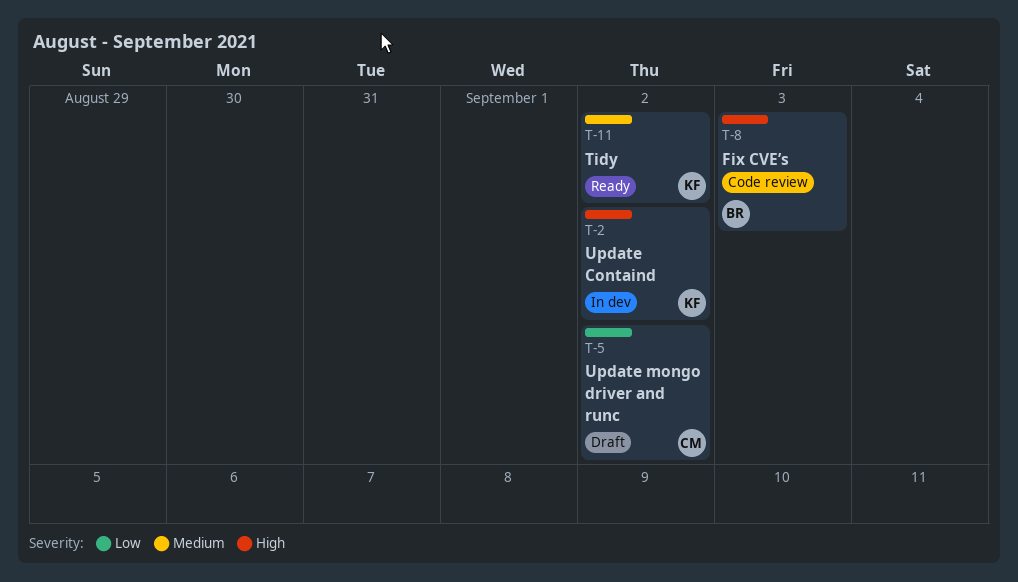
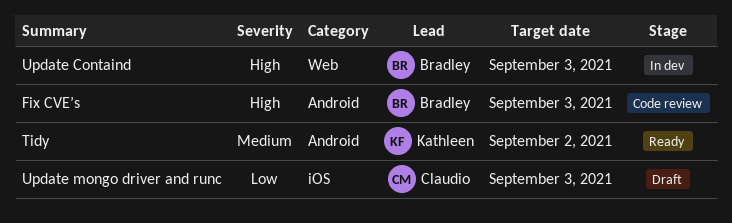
Update Containd, owner: Kathleen -> Bradley
Update Containd, due: Sep 2 -> Sep 3
Update mongo driver and runc, due: Sep 2 -> Sep 3

